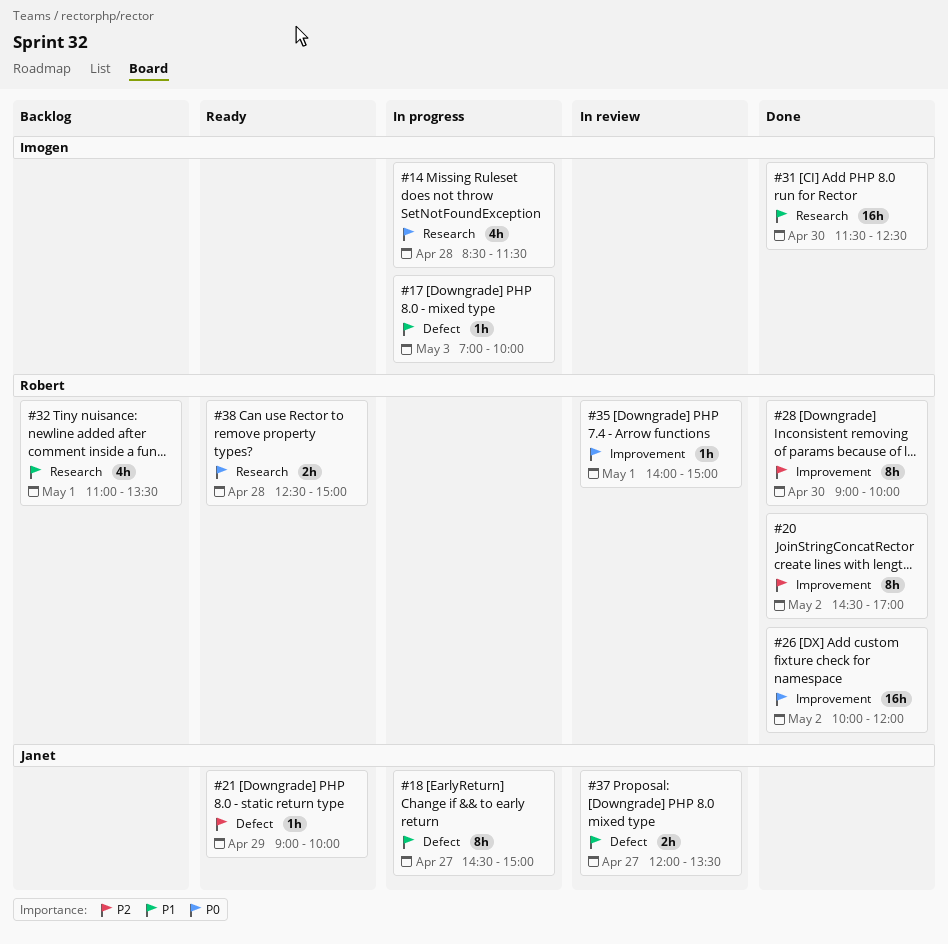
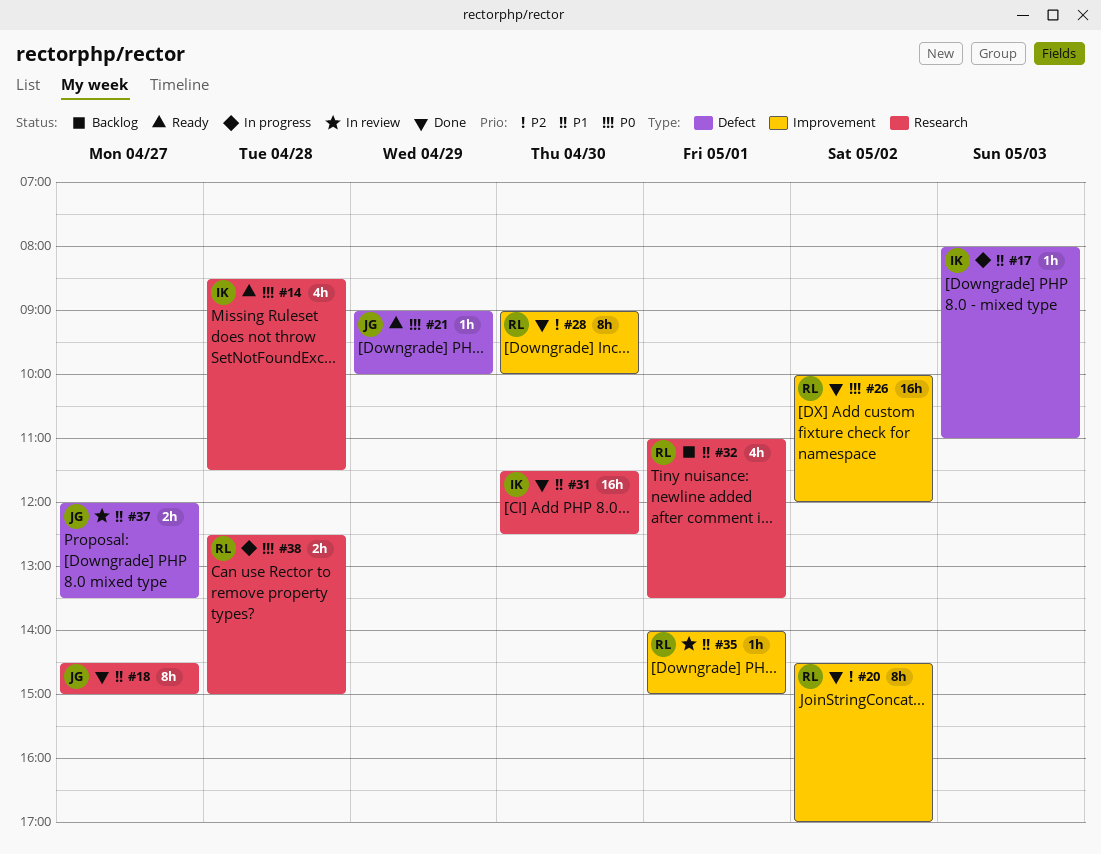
#14, status: In progress -> Ready
#17, begins: 07:00 -> 08:00
#17, ends: 10:00 -> 11:00
#18, status: In progress -> Done
#18, label: Defect -> Research
#21, priority: P2 -> P0
#35, priority: P0 -> P1
#38, status: Ready -> In progress

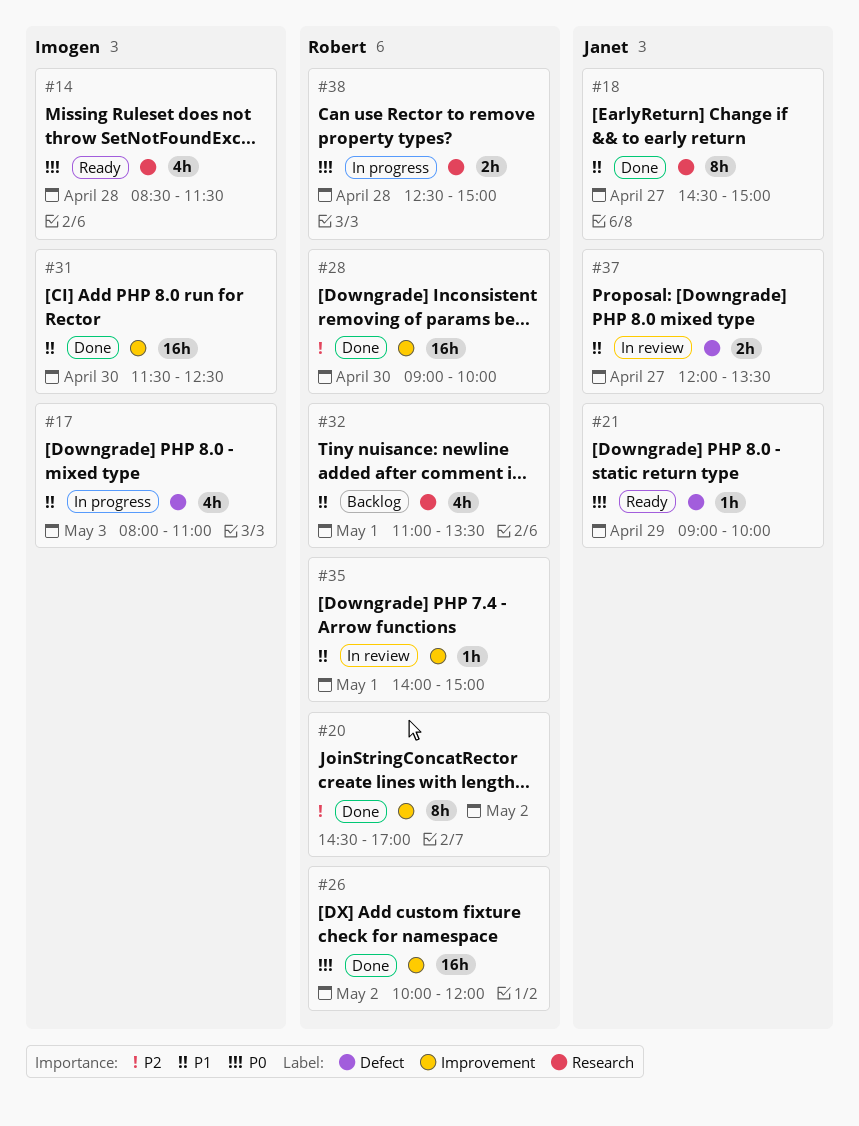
#17, estimate: 1h -> 4h
#28, estimate: 8h -> 16h
#31, label: Research -> Improvement

